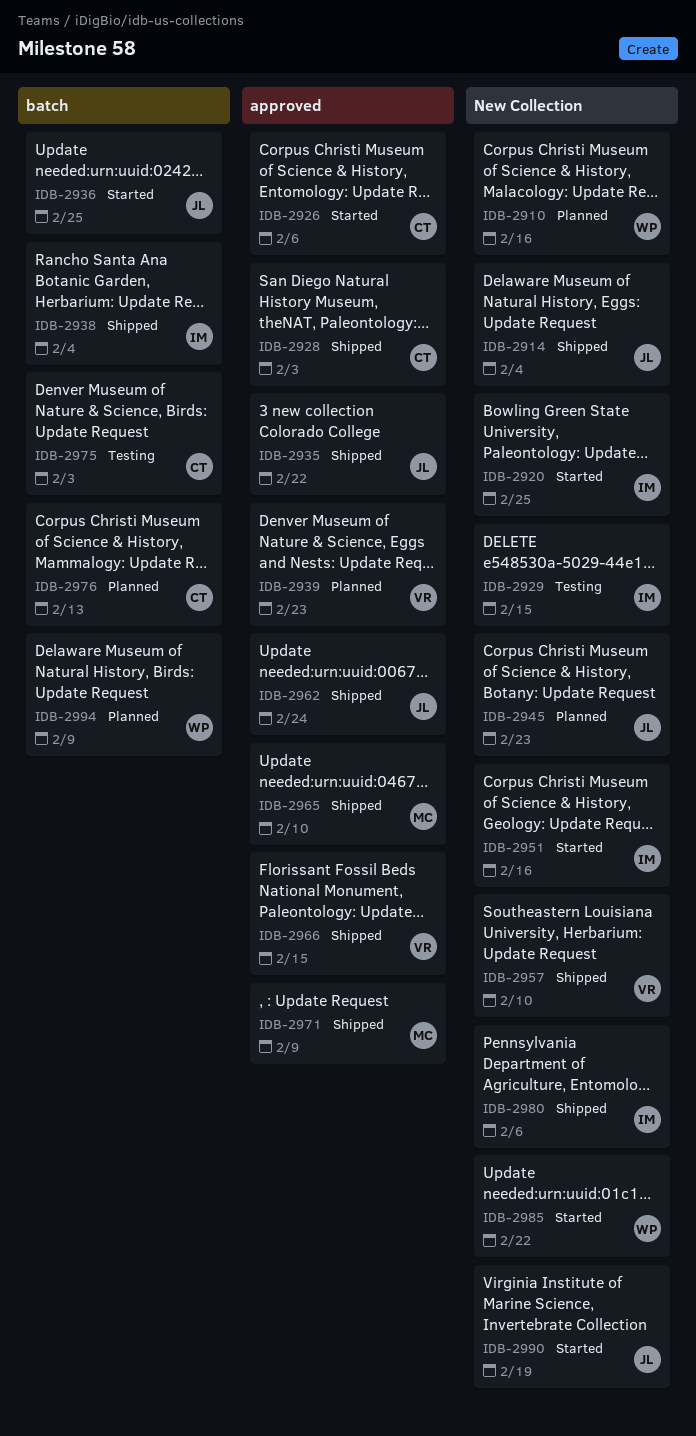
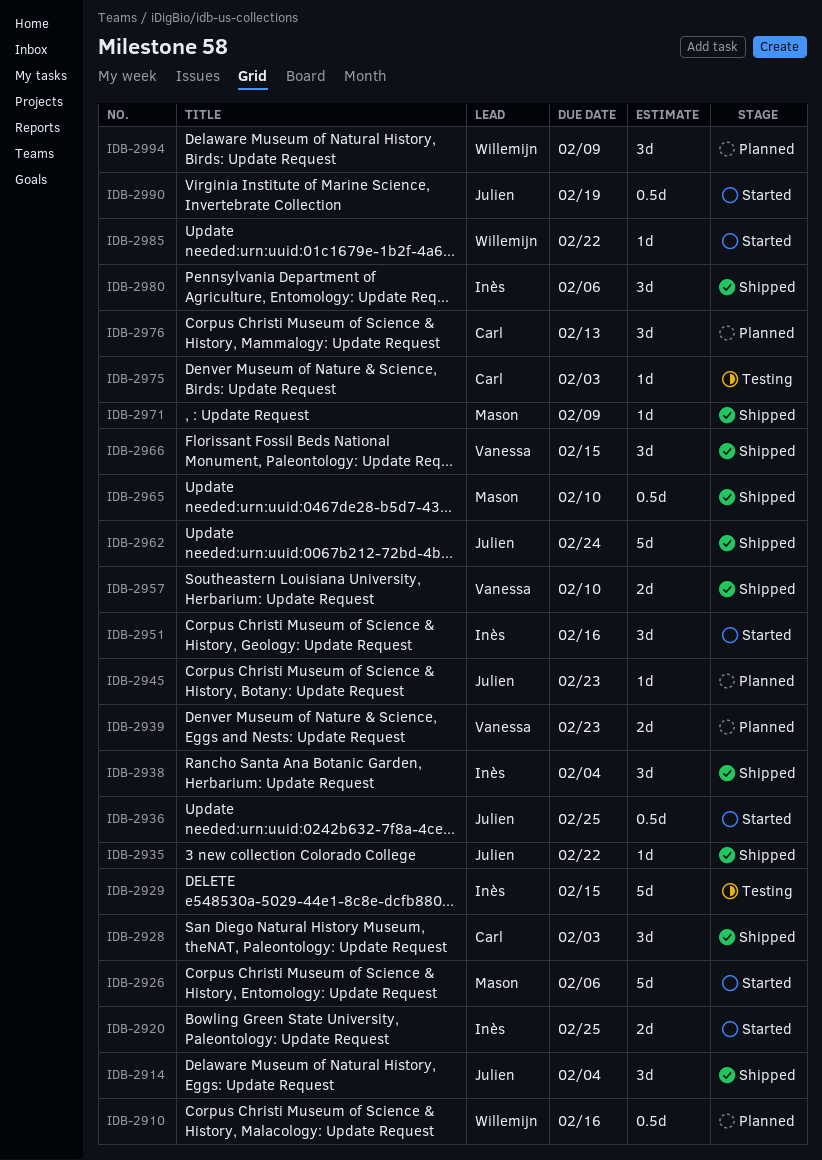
IDB-2926, owner: Carl -> Mason

